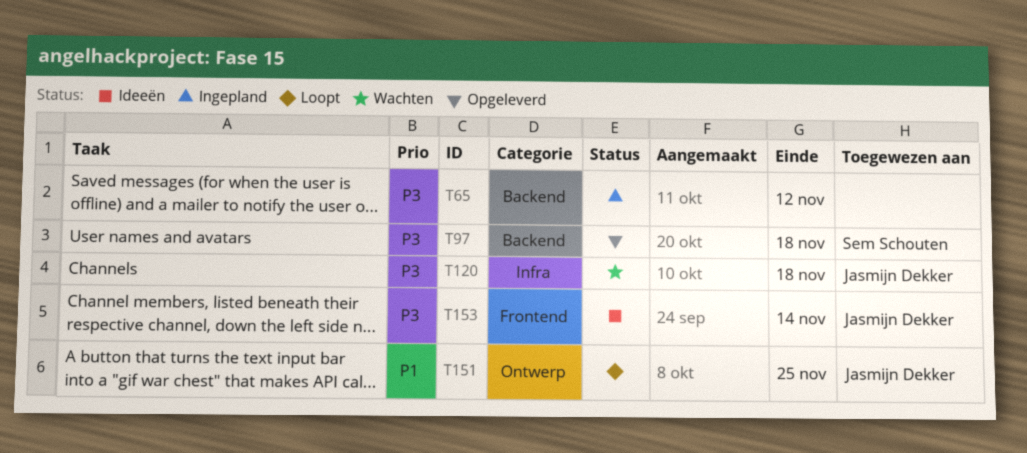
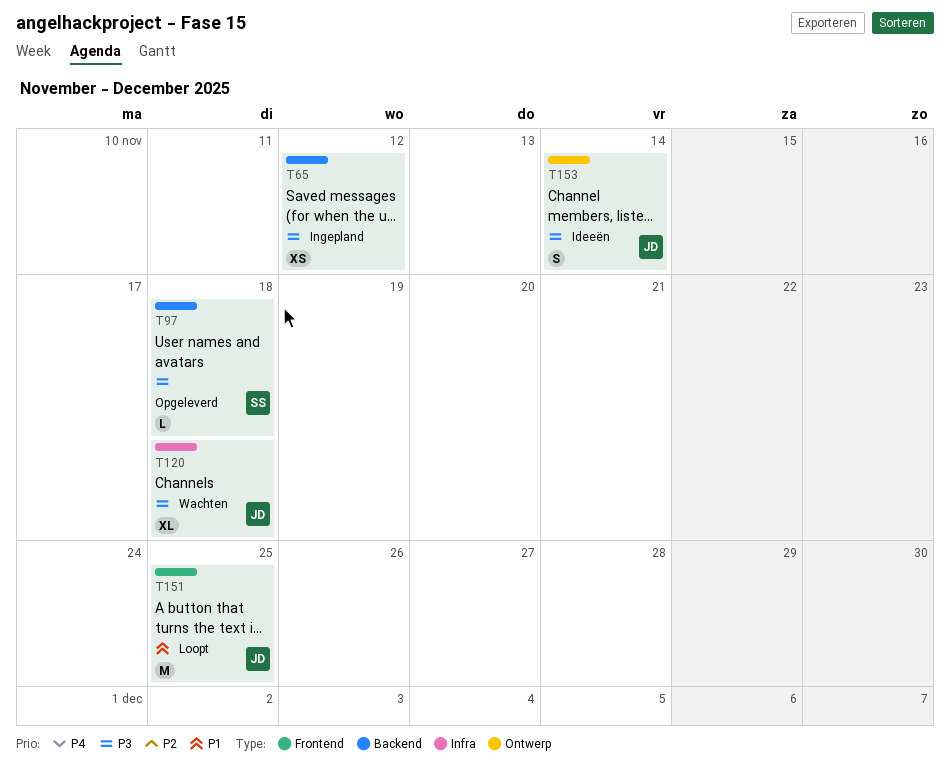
T151, label: Ontwerp -> Frontend
T153, label: Frontend -> Ontwerp

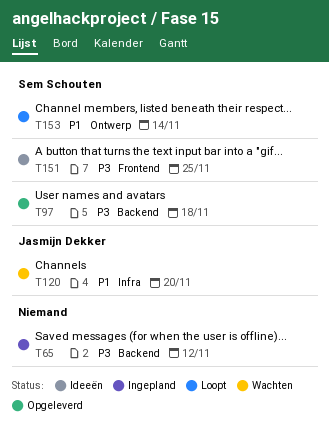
T120, priority: P3 -> P1
T120, due: Nov 18 -> Nov 20
T151, status: Loopt -> Ideeën
T151, owner: Jasmijn Dekker -> Sem Schouten
T151, priority: P1 -> P3
T153, status: Ideeën -> Loopt
T153, owner: Jasmijn Dekker -> Sem Schouten
T153, priority: P3 -> P1

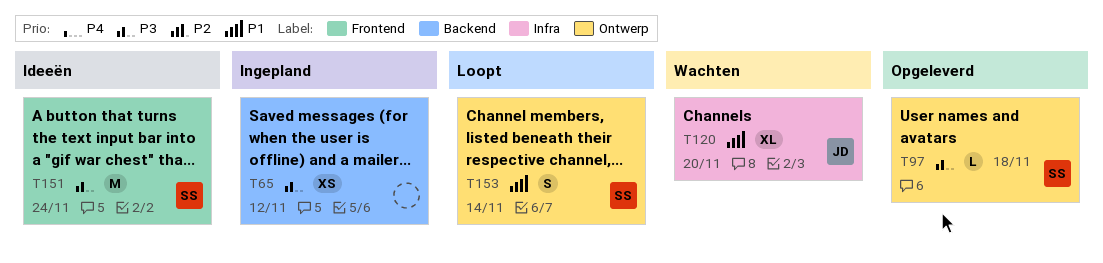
T97, label: Backend -> Ontwerp
T151, due: Nov 25 -> Nov 24

